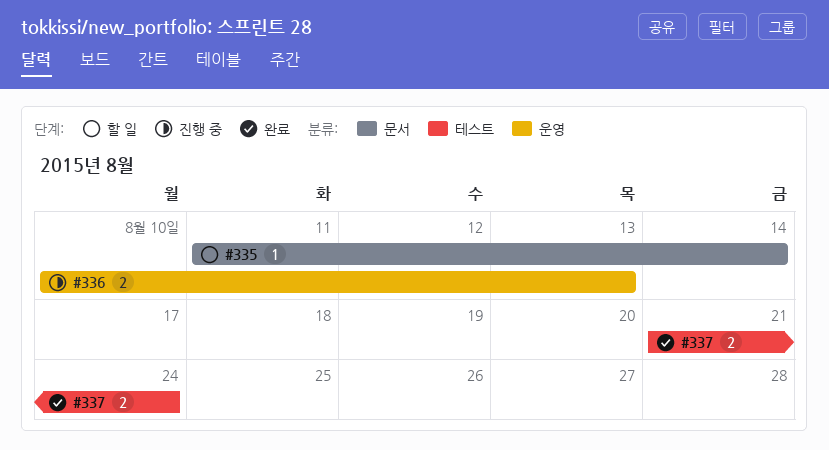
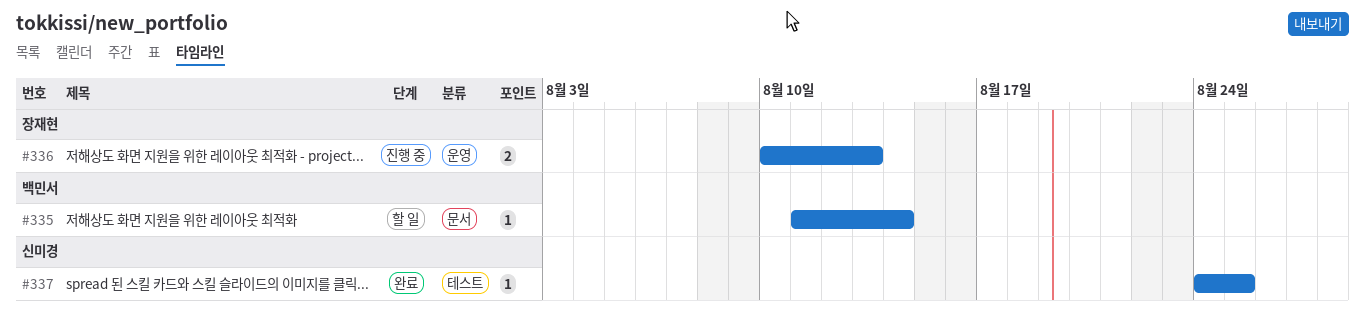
#337, estimate: 2 -> 1
#337, start: Aug 21 -> Aug 24
#337, due: Aug 24 -> Aug 25

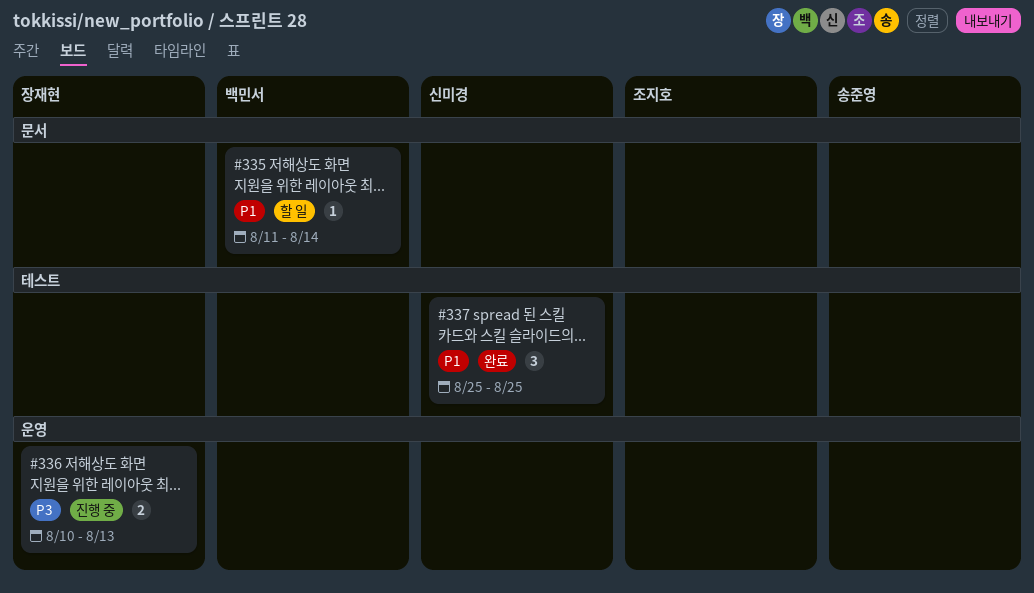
#337, estimate: 1 -> 3
#337, start: Aug 24 -> Aug 25

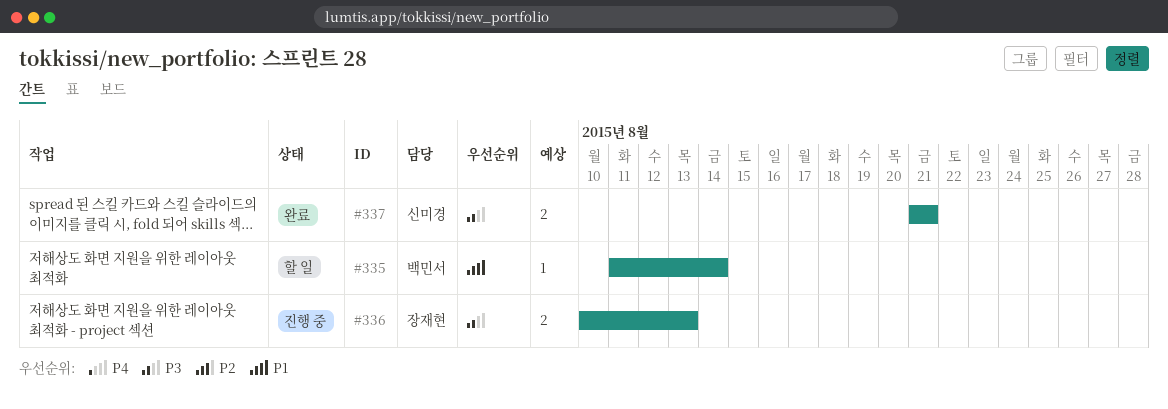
#337, priority: P1 -> P3
#337, estimate: 3 -> 2
#337, start: Aug 25 -> Aug 21
#337, due: Aug 25 -> Aug 21

